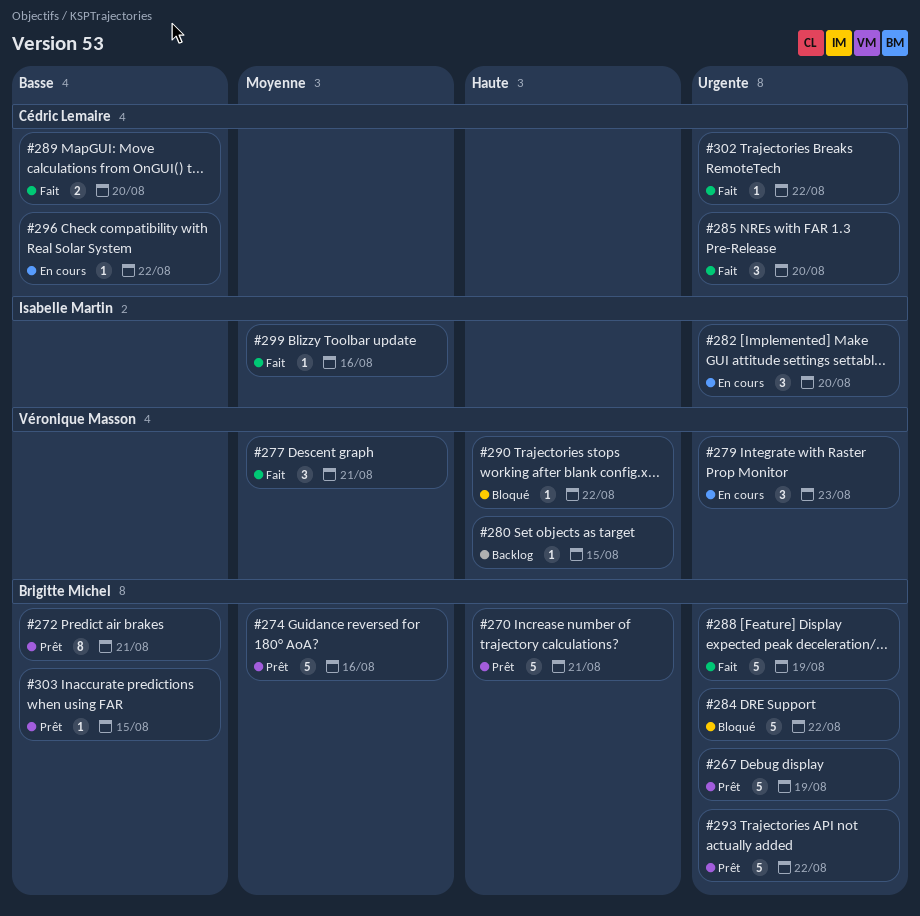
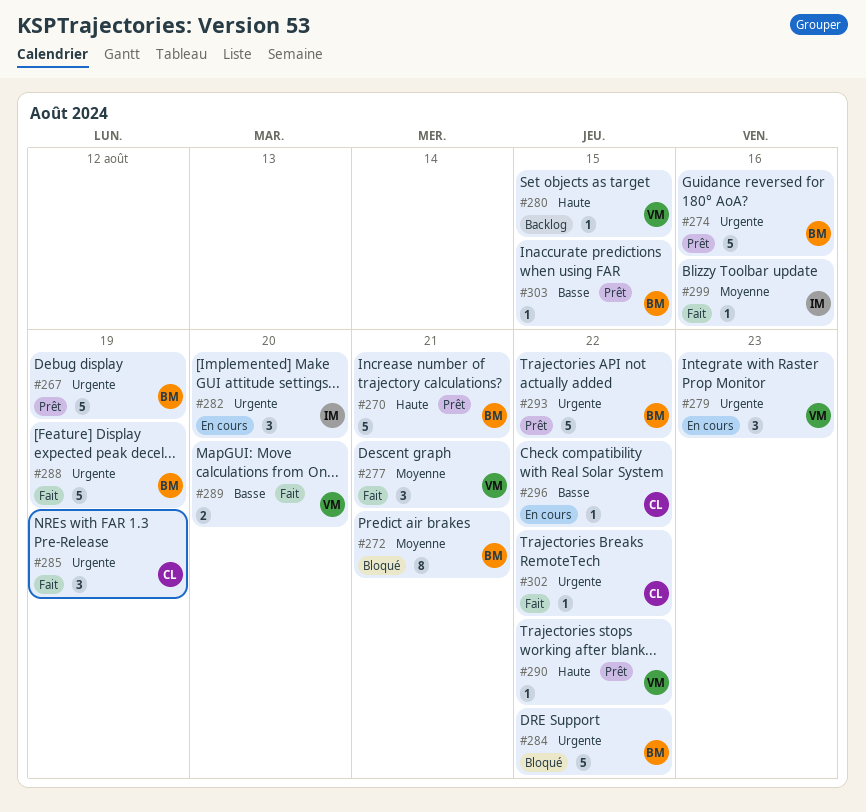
#272, status: Prêt -> Bloqué
#272, priority: Basse -> Moyenne
#274, priority: Moyenne -> Urgente
#285, due: Aug 20 -> Aug 19
#289, owner: Cédric Lemaire -> Véronique Masson
#290, status: Bloqué -> Prêt

